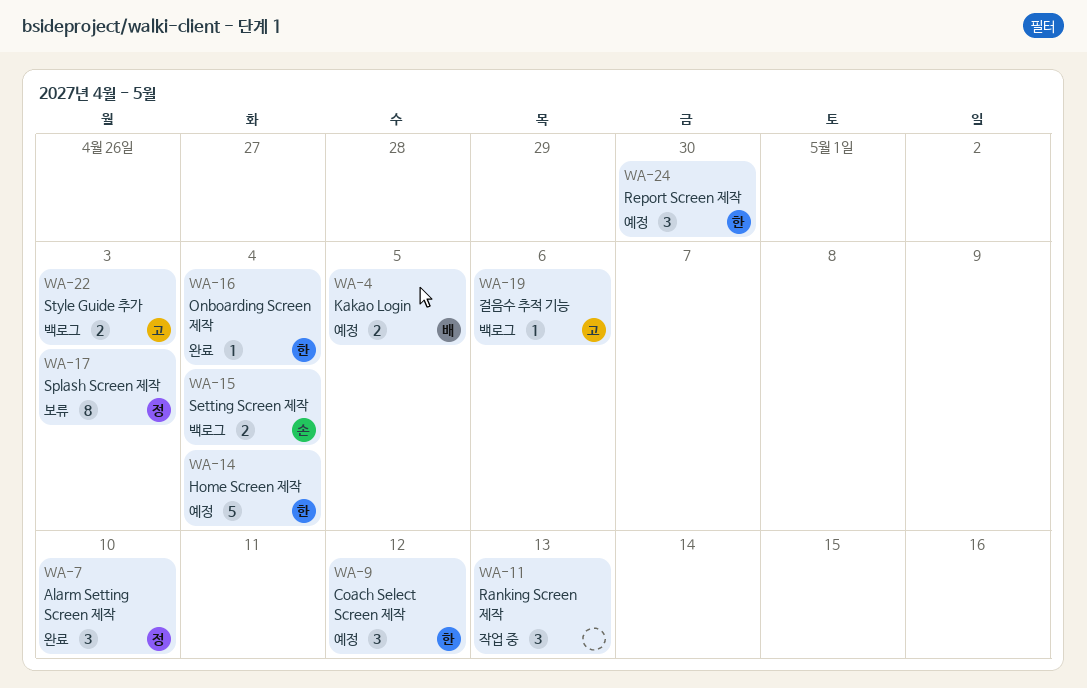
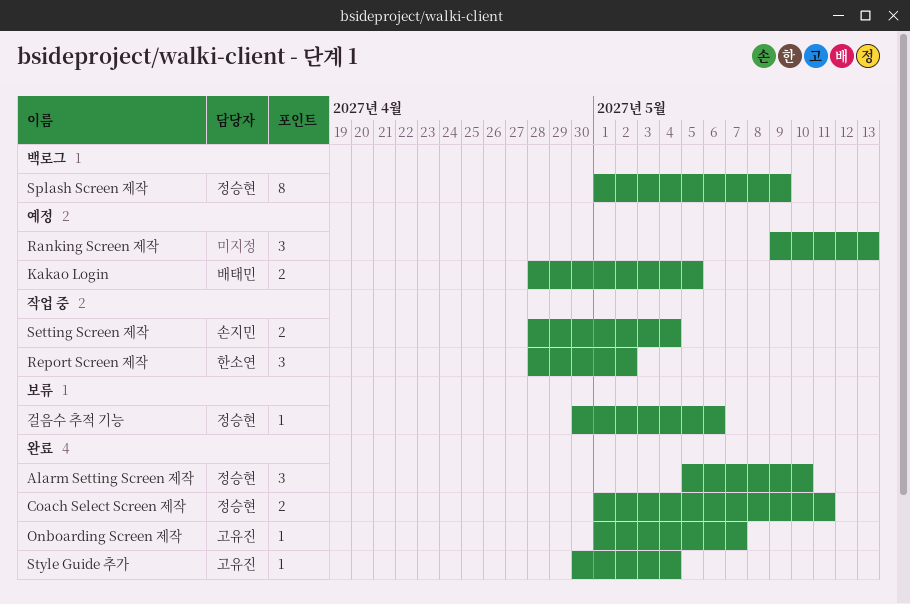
Coach Select Screen 제작, status: 예정 -> 완료
Coach Select Screen 제작, owner: 한소연 -> 정승현
Coach Select Screen 제작, estimate: 3 -> 2
Coach Select Screen 제작, due: May 12 -> May 11
Home Screen 제작: present -> none
Onboarding Screen 제작, owner: 한소연 -> 고유진
Onboarding Screen 제작, due: May 4 -> May 7
Ranking Screen 제작, status: 작업 중 -> 예정
Report Screen 제작, status: 예정 -> 작업 중
Report Screen 제작, due: Apr 30 -> May 2
Setting Screen 제작, status: 백로그 -> 작업 중
Splash Screen 제작, status: 보류 -> 백로그
Splash Screen 제작, due: May 3 -> May 9
Style Guide 추가, status: 백로그 -> 완료
Style Guide 추가, estimate: 2 -> 1
Style Guide 추가, due: May 3 -> May 4
걸음수 추적 기능, status: 백로그 -> 보류
걸음수 추적 기능, owner: 고유진 -> 정승현

